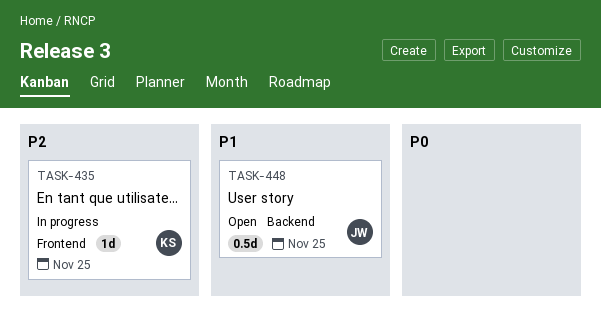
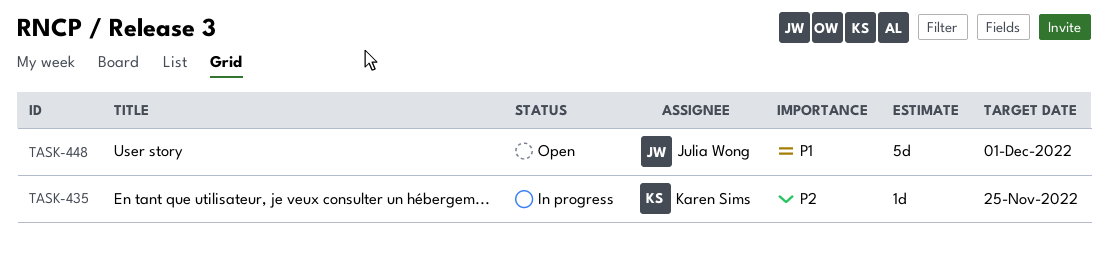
TASK-448, estimate: 0.5d -> 5d
TASK-448, due: Nov 25 -> Dec 1

